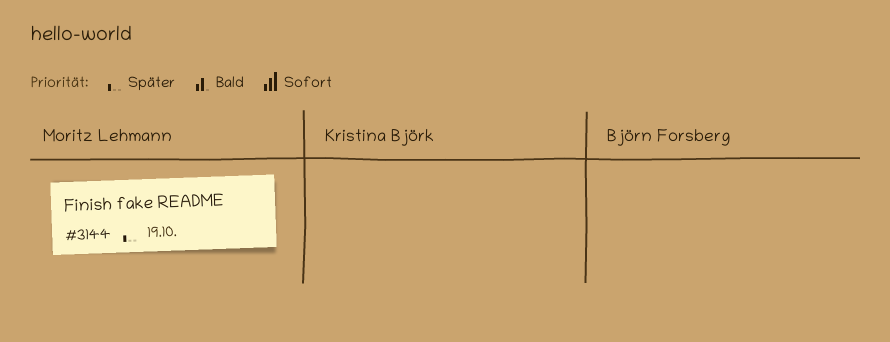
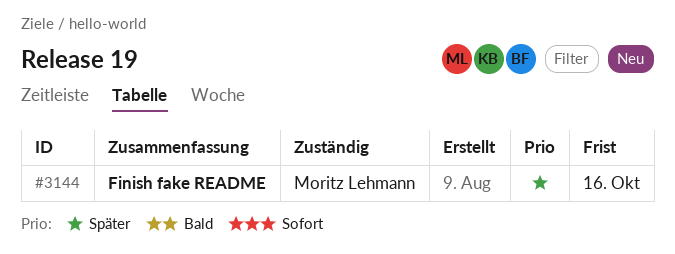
#3144, due: Oct 19 -> Oct 16

